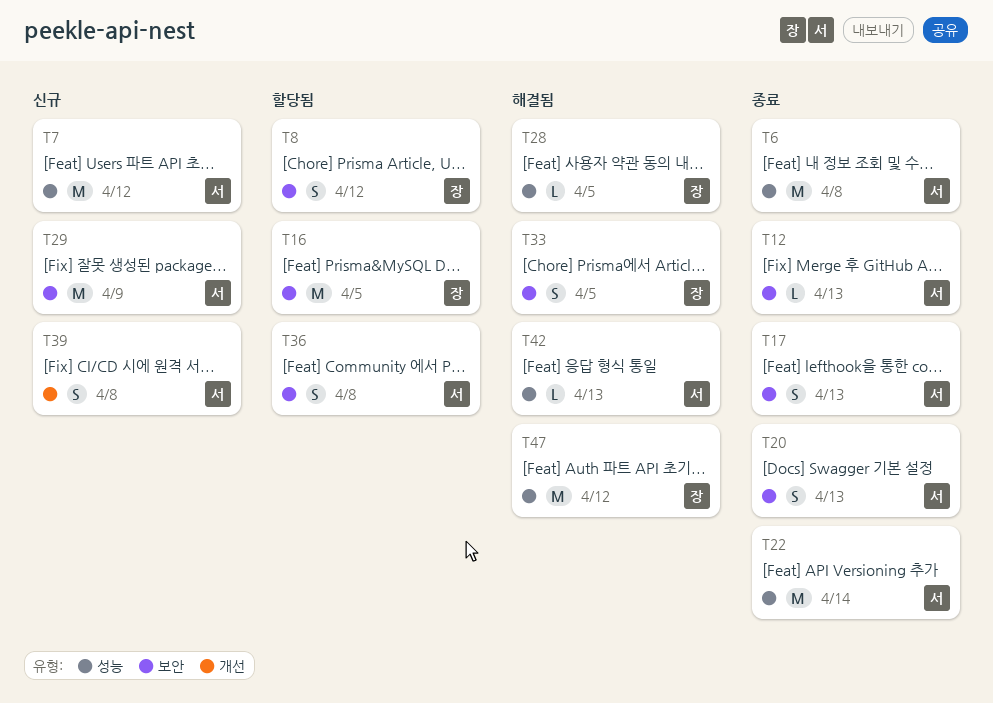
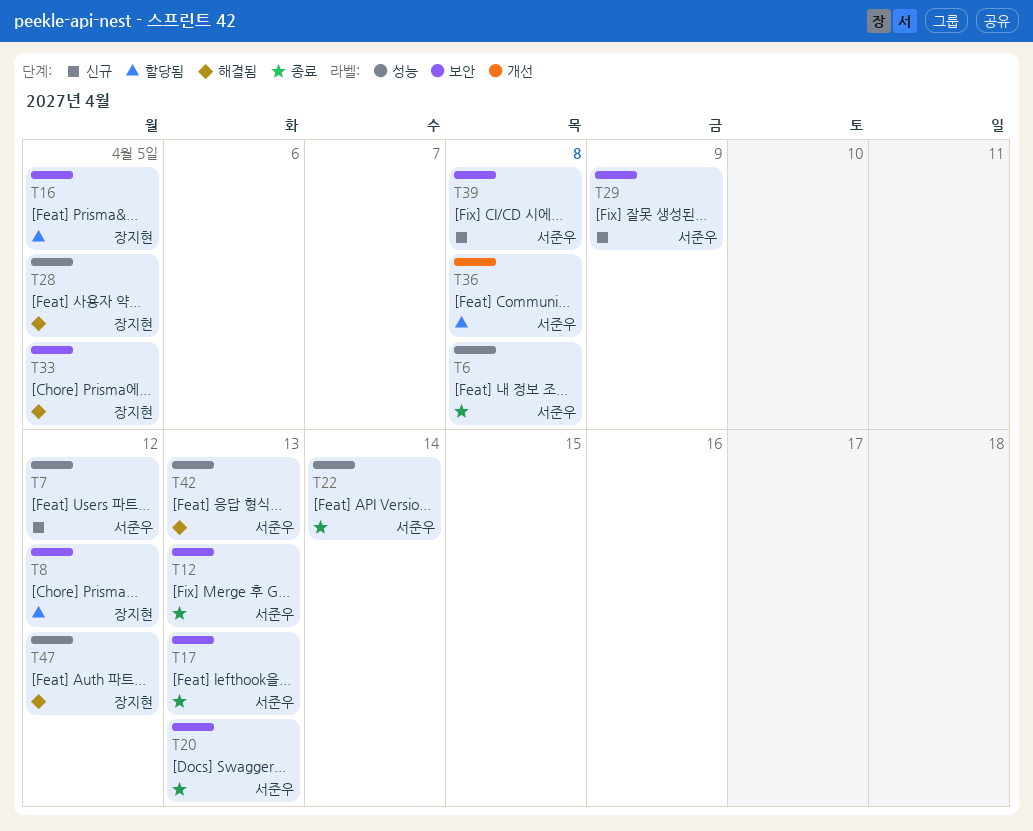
T36, label: 보안 -> 개선
T39, label: 개선 -> 보안

